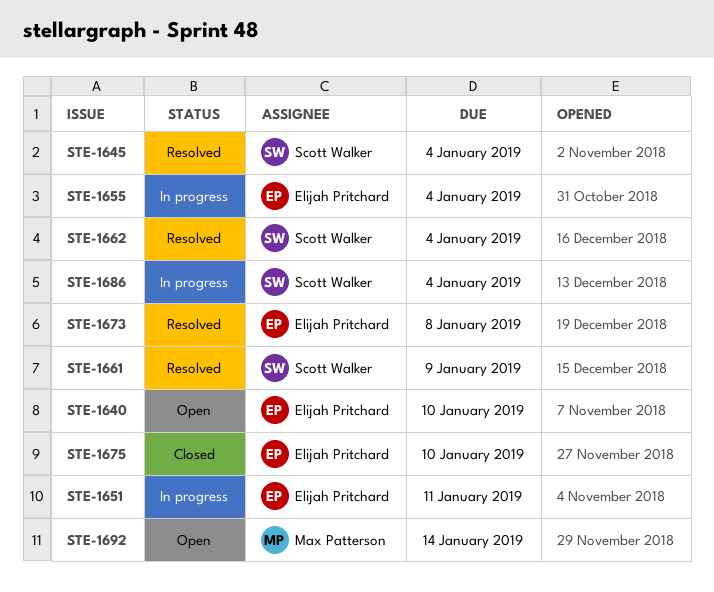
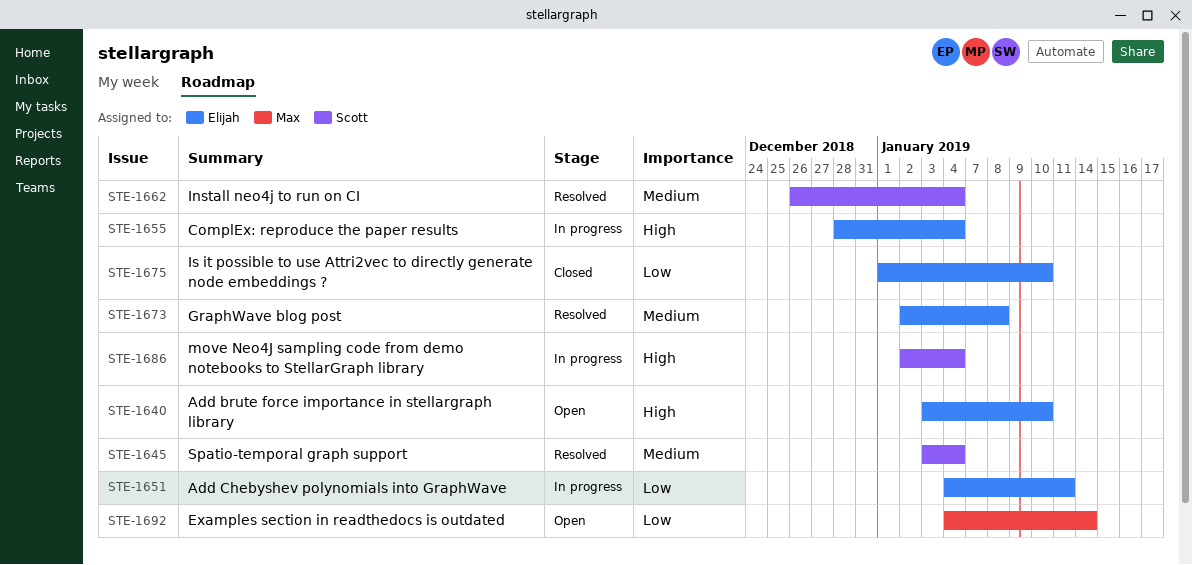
STE-1661: present -> none

